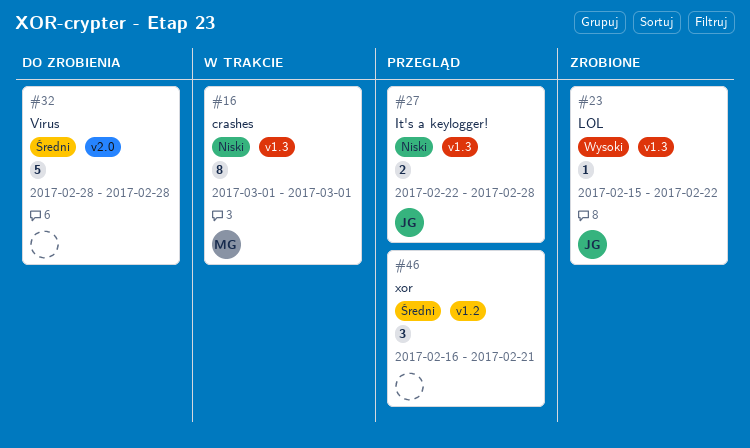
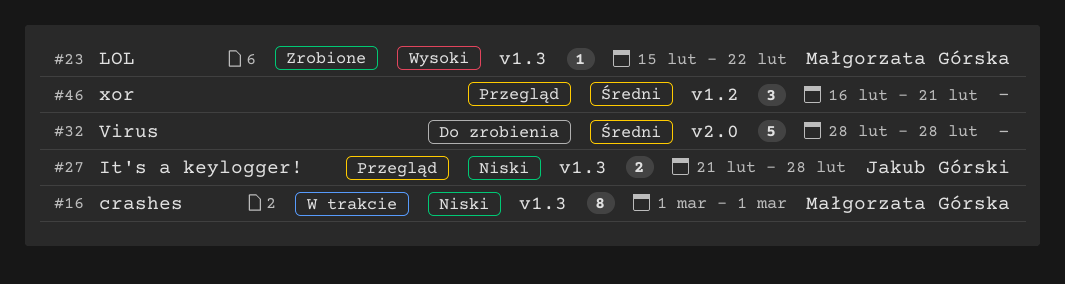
#23, owner: Jakub Górski -> Małgorzata Górska
#27, start: Feb 22 -> Feb 21

